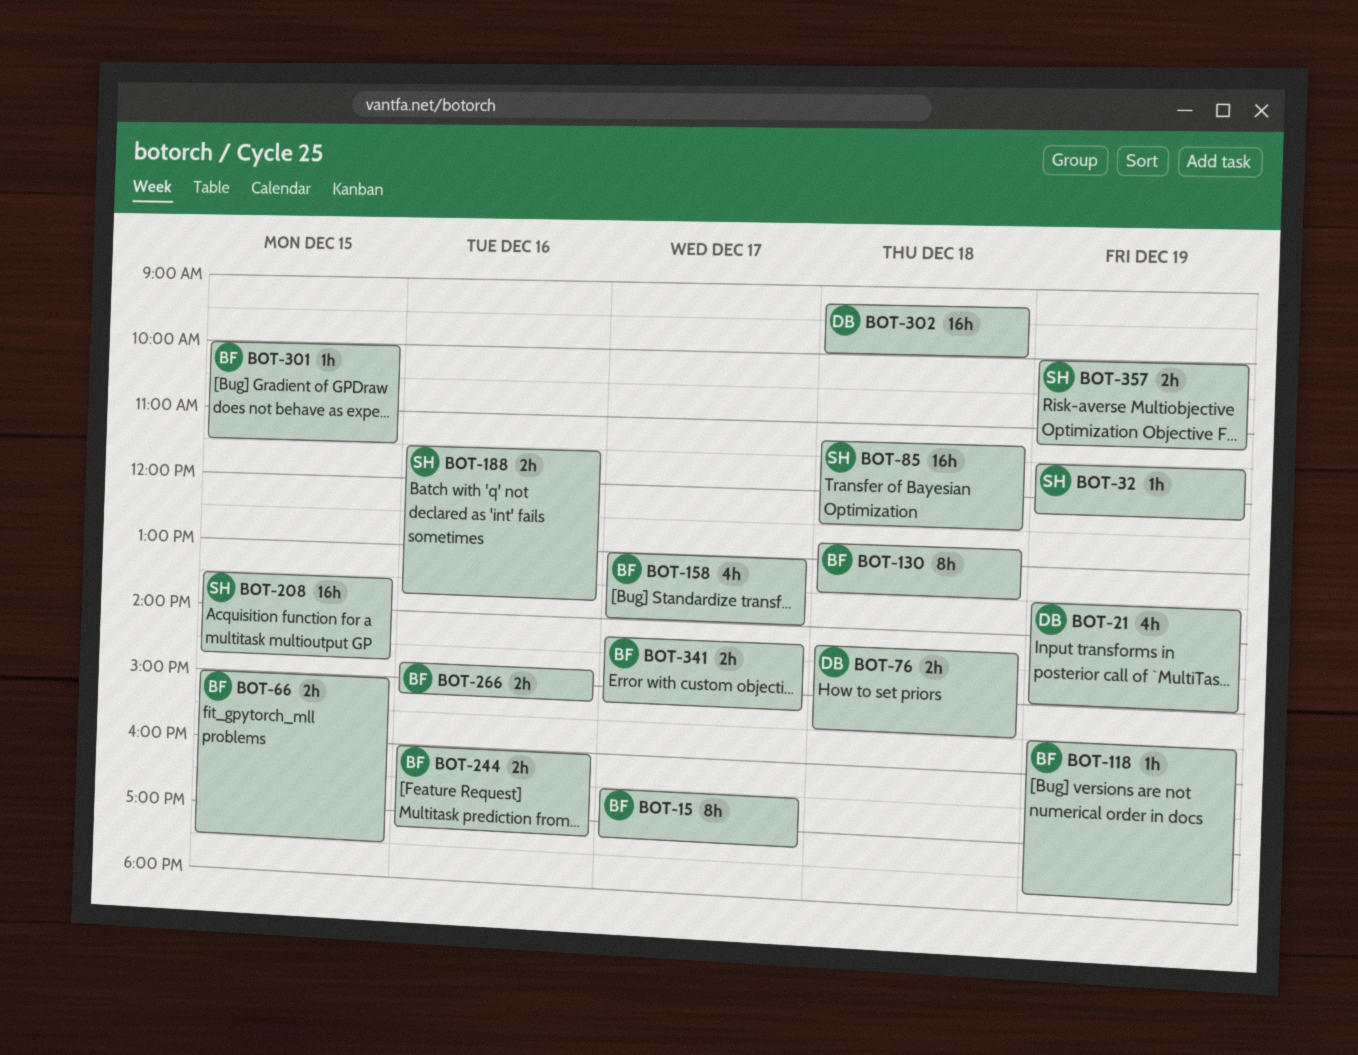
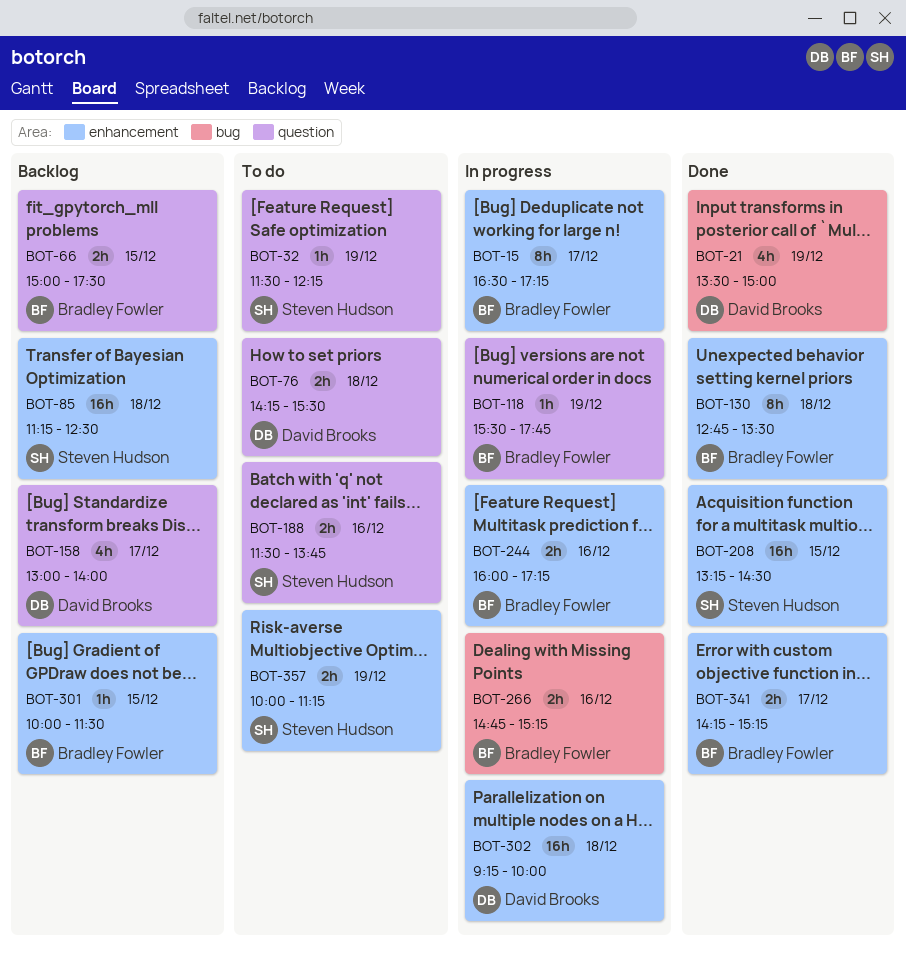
BOT-158, owner: Bradley Fowler -> David Brooks
BOT-208, begins: 13:30 -> 13:15
BOT-208, ends: 14:45 -> 14:30

